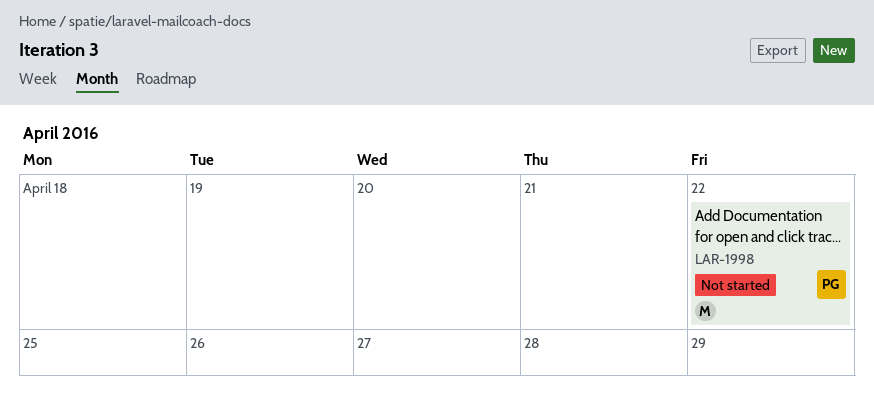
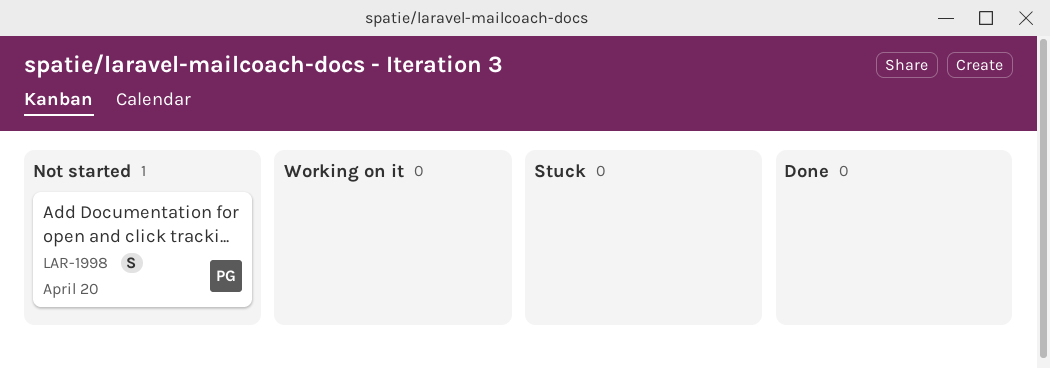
LAR-1998, estimate: M -> S
LAR-1998, due: Apr 22 -> Apr 20

